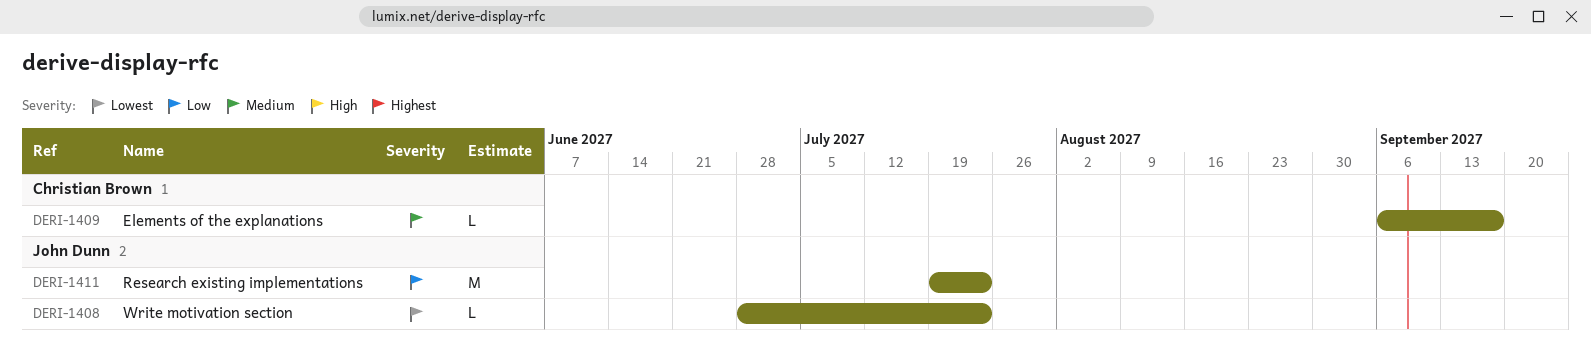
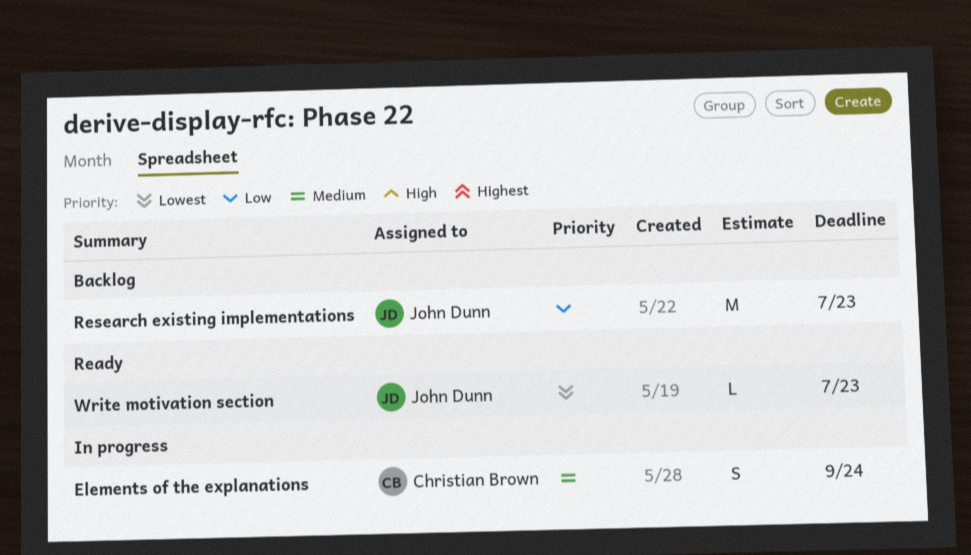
Elements of the explanations, estimate: L -> S
Elements of the explanations, due: Sep 17 -> Sep 24

